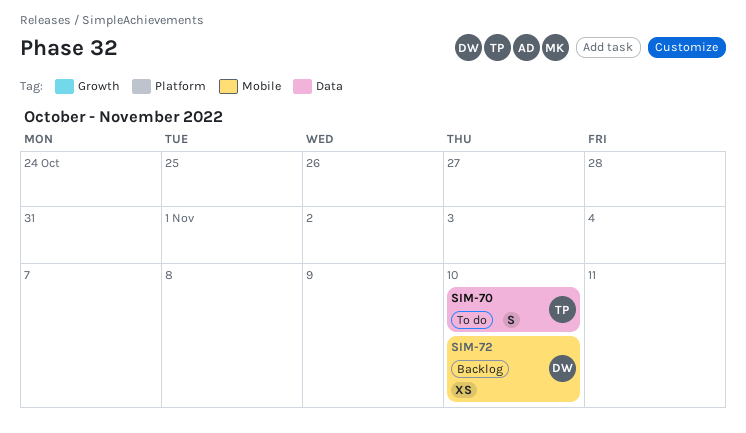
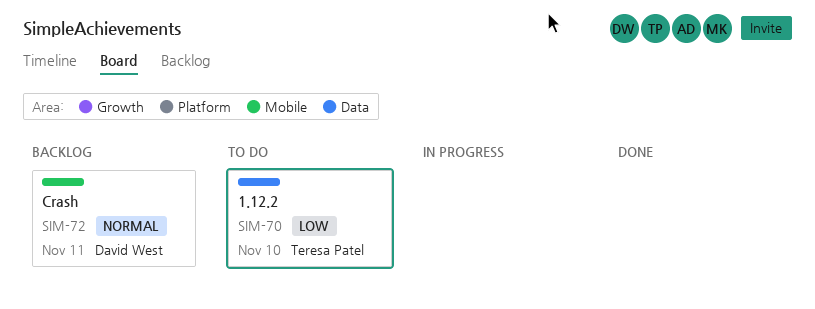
SIM-72, due: Nov 10 -> Nov 11

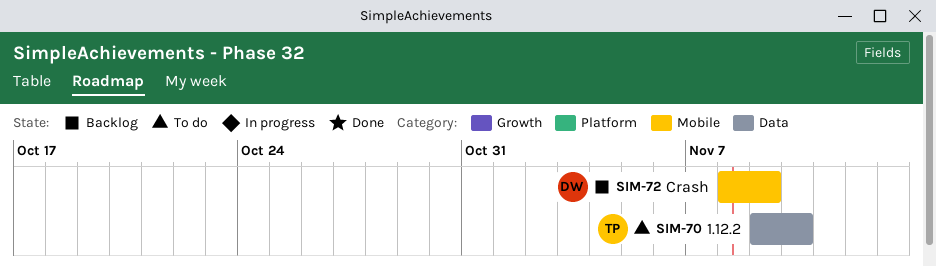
SIM-72, due: Nov 11 -> Nov 9

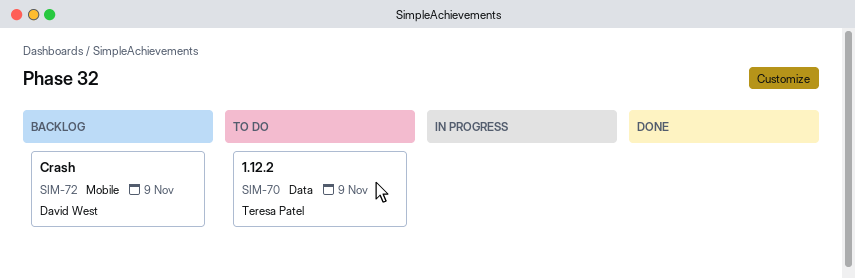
SIM-70, due: Nov 10 -> Nov 9

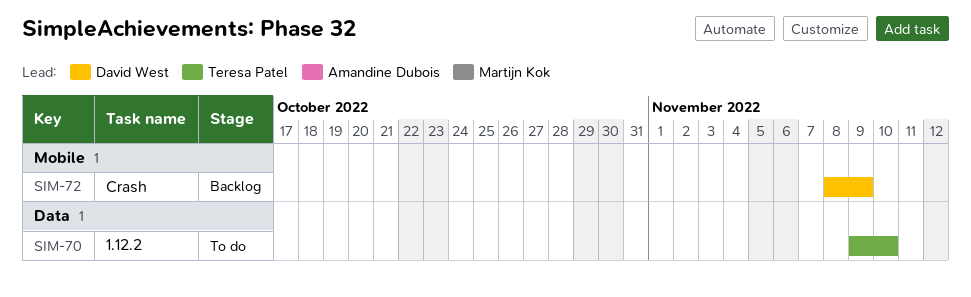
SIM-70, due: Nov 9 -> Nov 10

